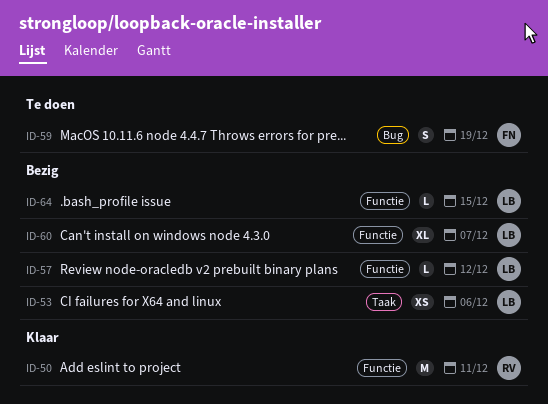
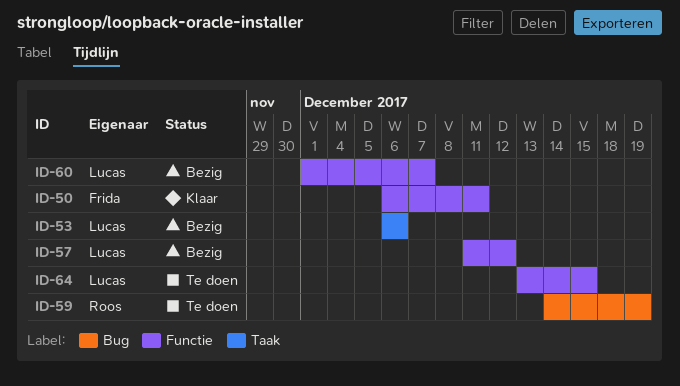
ID-50, owner: Roos -> Frida
ID-59, owner: Frida -> Roos
ID-64, status: Bezig -> Te doen

